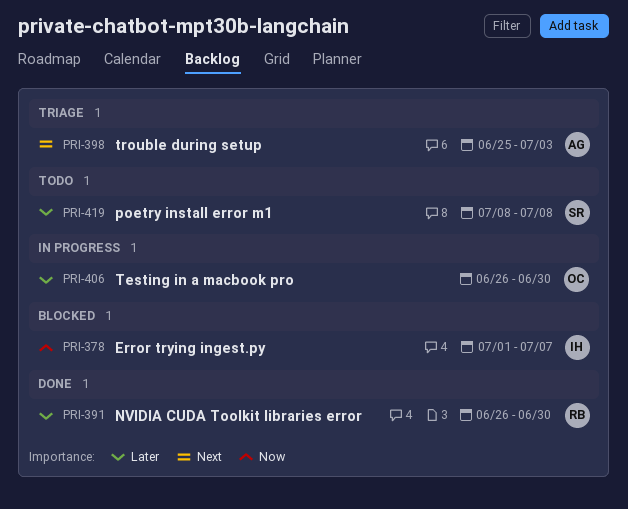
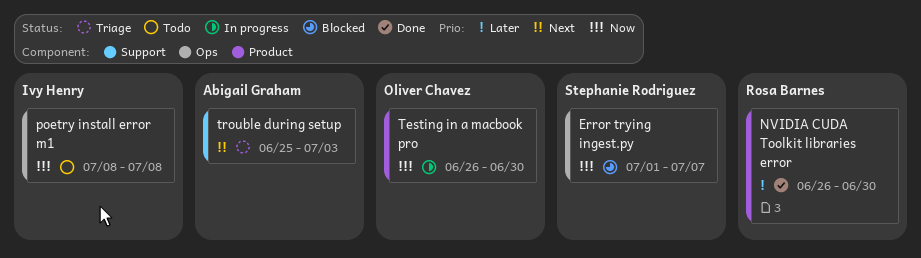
Error trying ingest.py, owner: Ivy Henry -> Stephanie Rodriguez
poetry install error m1, owner: Stephanie Rodriguez -> Ivy Henry
poetry install error m1, priority: Later -> Now
Testing in a macbook pro, priority: Later -> Now

